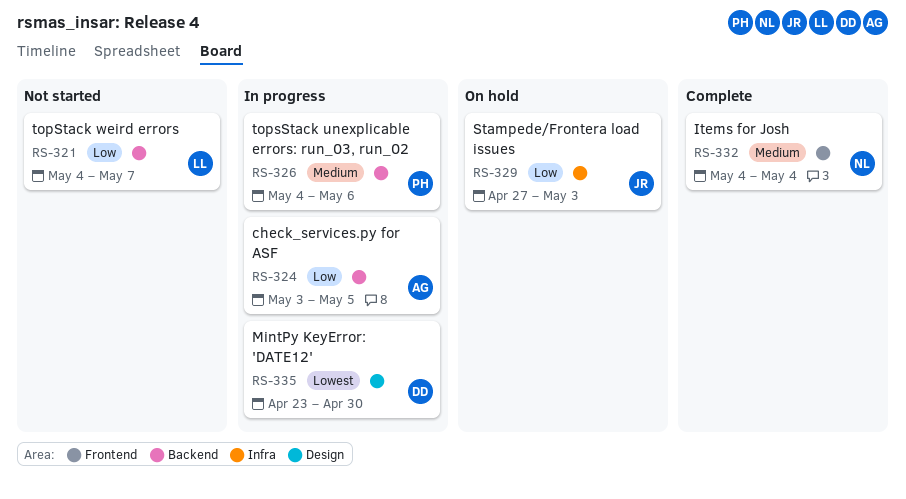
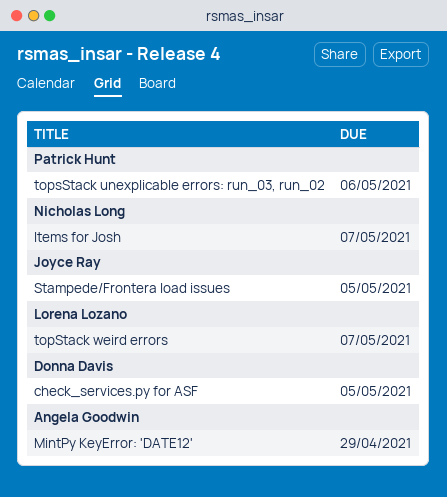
check_services.py for ASF, owner: Angela Goodwin -> Donna Davis
Items for Josh, due: May 4 -> May 7
MintPy KeyError: 'DATE12', owner: Donna Davis -> Angela Goodwin
MintPy KeyError: 'DATE12', due: Apr 30 -> Apr 29
Stampede/Frontera load issues, due: May 3 -> May 5

